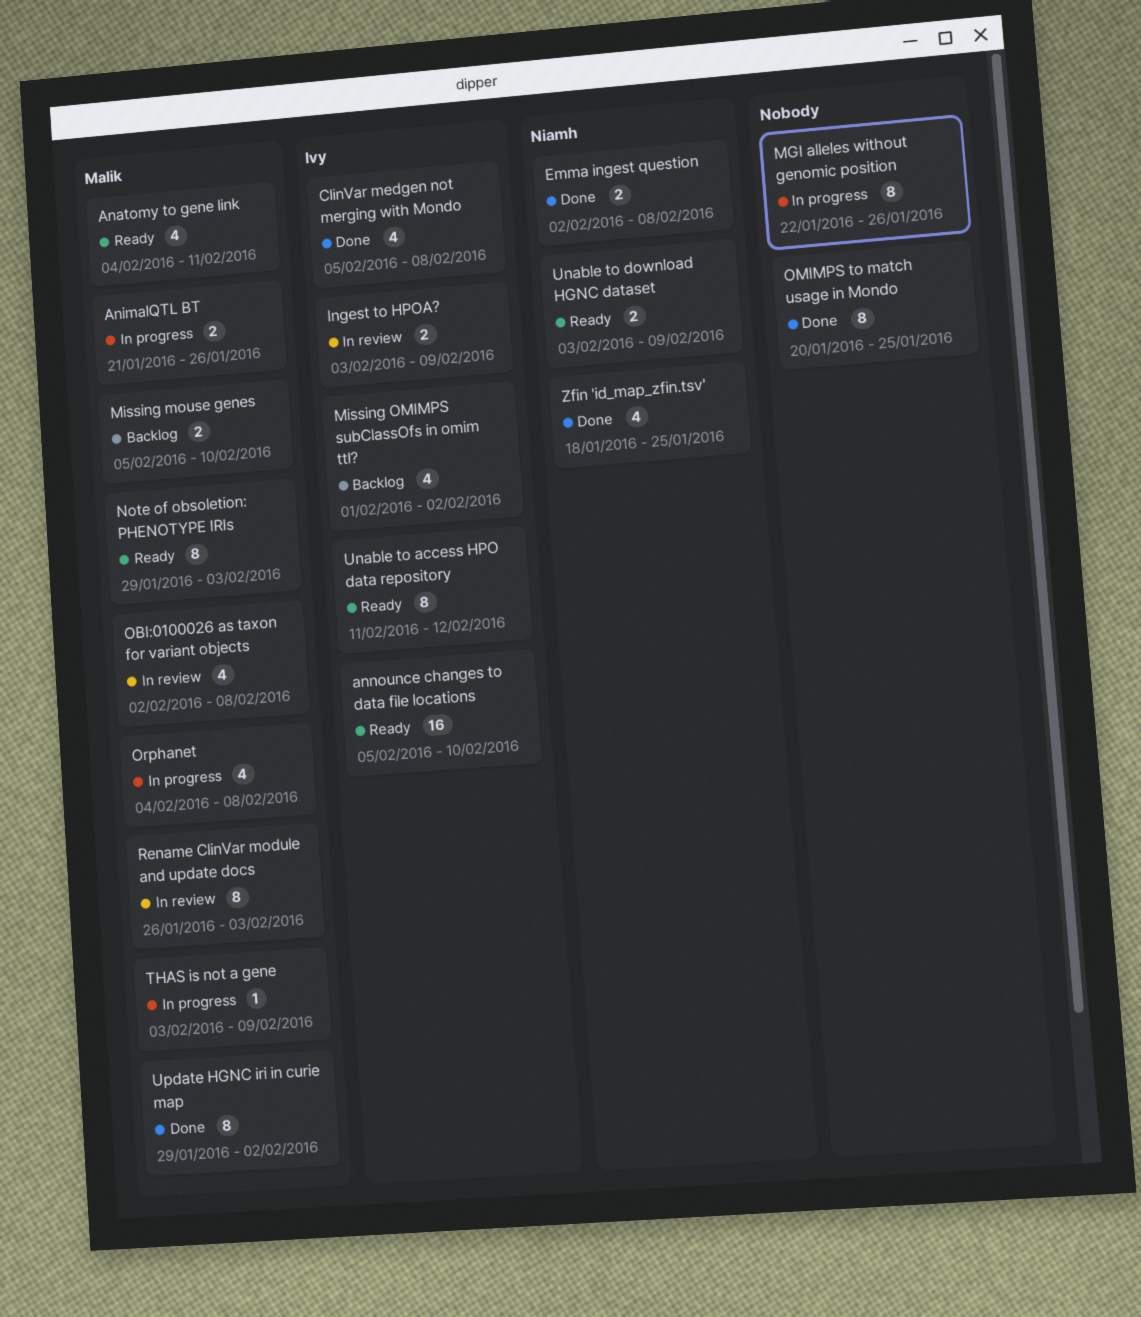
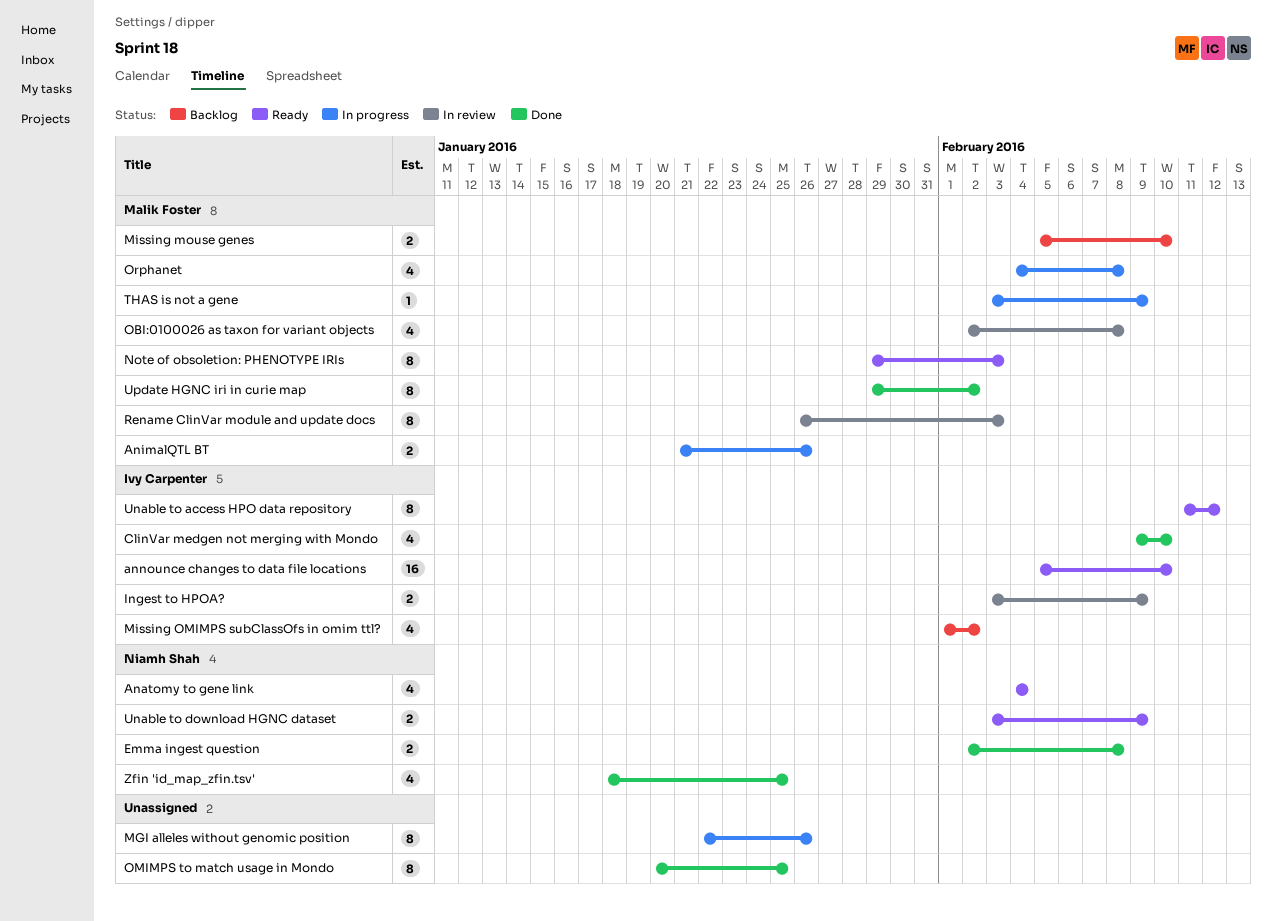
Anatomy to gene link, owner: Malik Foster -> Niamh Shah
Anatomy to gene link, due: Feb 11 -> Feb 4
ClinVar medgen not merging with Mondo, start: Feb 5 -> Feb 9
ClinVar medgen not merging with Mondo, due: Feb 8 -> Feb 10

